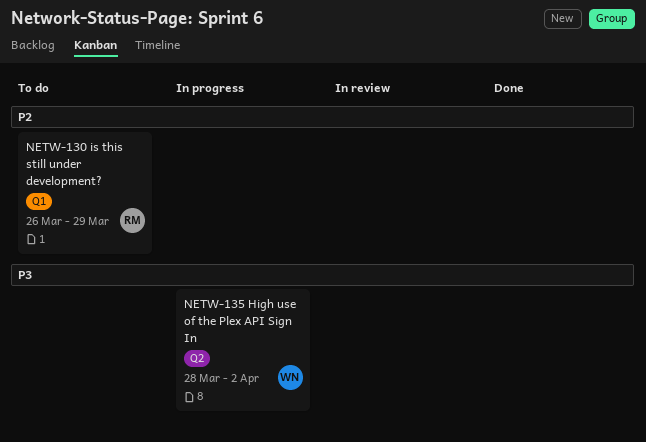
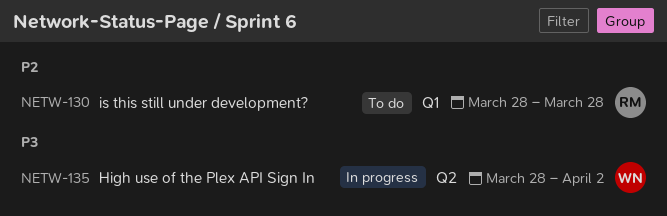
NETW-130, start: Mar 26 -> Mar 28
NETW-130, due: Mar 29 -> Mar 28

